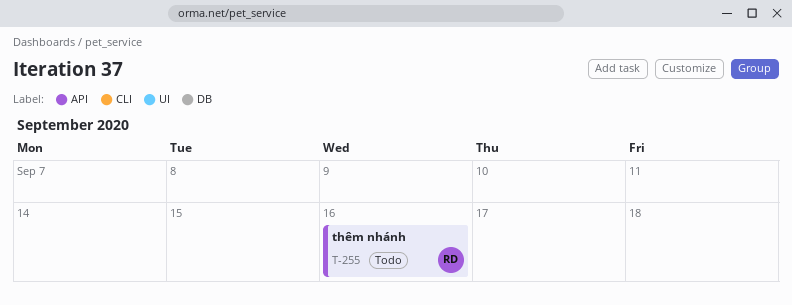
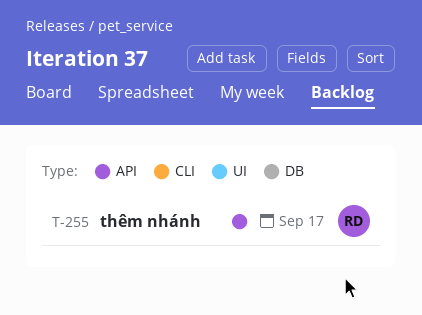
T-255, due: Sep 16 -> Sep 17

